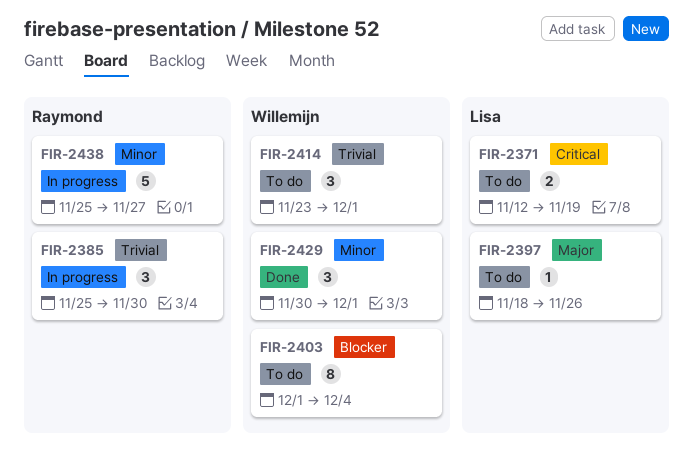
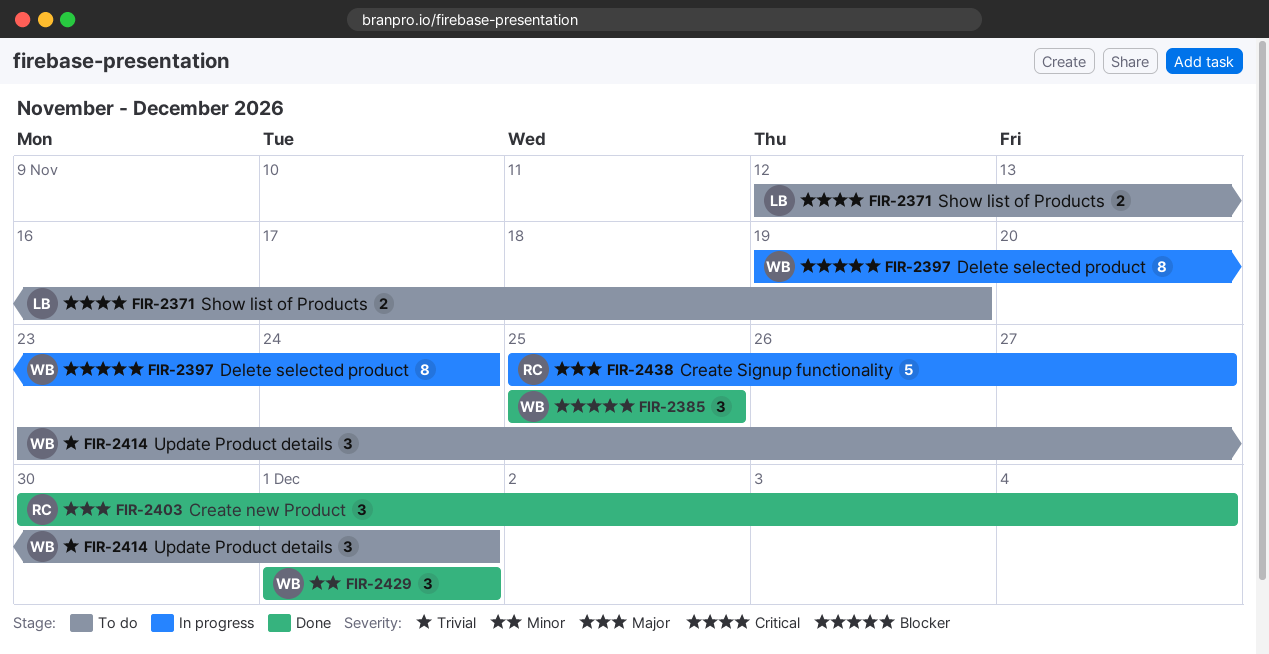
FIR-2385, status: In progress -> Done
FIR-2385, owner: Raymond -> Willemijn
FIR-2385, priority: Trivial -> Blocker
FIR-2385, due: Nov 30 -> Nov 25
FIR-2397, status: To do -> In progress
FIR-2397, owner: Lisa -> Willemijn
FIR-2397, priority: Major -> Blocker
FIR-2397, estimate: 1 -> 8
FIR-2397, start: Nov 18 -> Nov 19
FIR-2397, due: Nov 26 -> Nov 24
FIR-2403, status: To do -> Done
FIR-2403, owner: Willemijn -> Raymond
FIR-2403, priority: Blocker -> Major
FIR-2403, estimate: 8 -> 3
FIR-2403, start: Dec 1 -> Nov 30
FIR-2429, start: Nov 30 -> Dec 1
FIR-2438, priority: Minor -> Major

